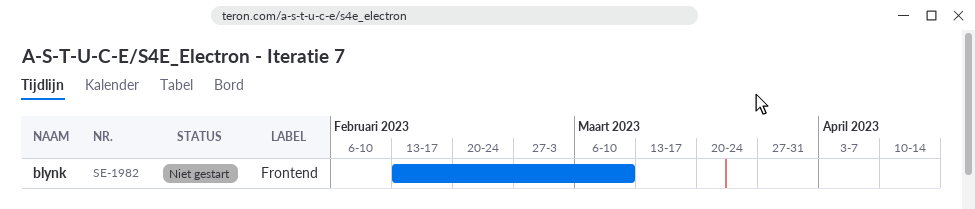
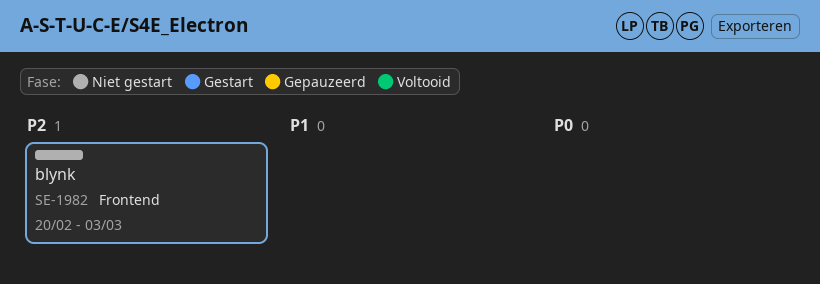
SE-1982, start: Feb 13 -> Feb 20
SE-1982, due: Mar 10 -> Mar 3

